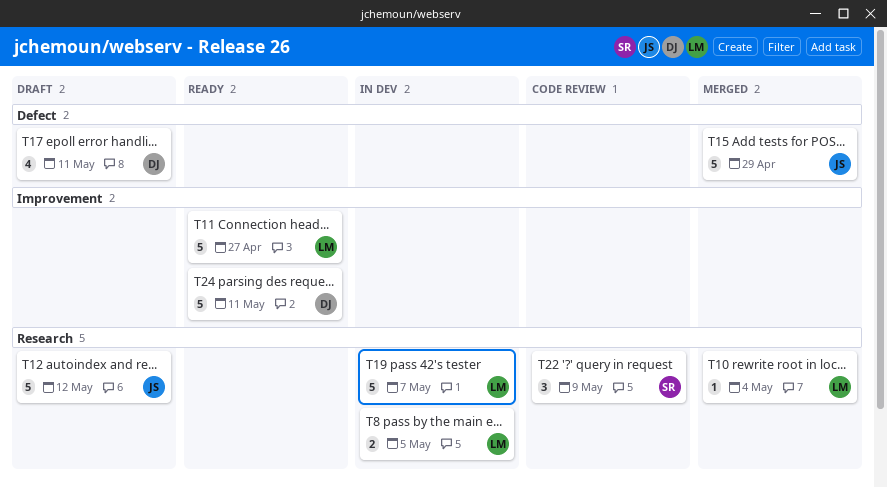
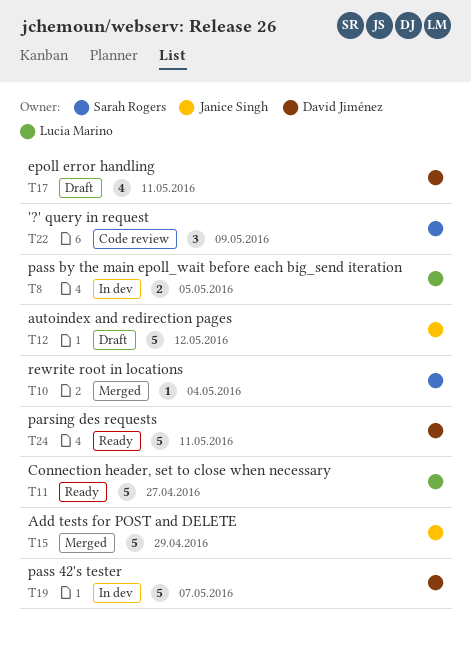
T10, owner: Lucia Marino -> Sarah Rogers
T19, owner: Lucia Marino -> David Jiménez

